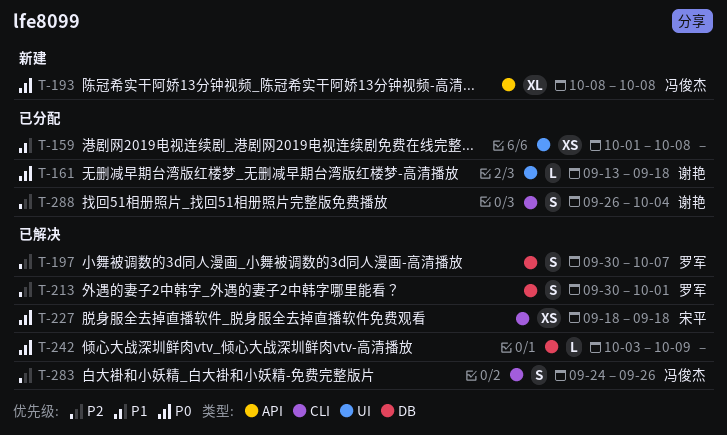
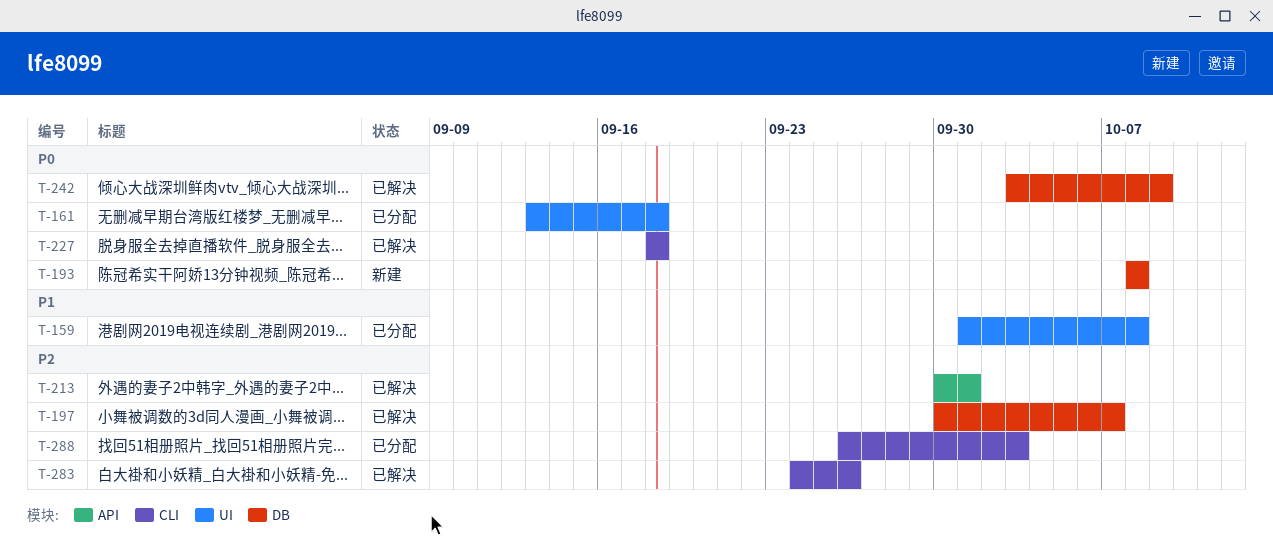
T-193, label: API -> DB
T-213, label: DB -> API
T-288, due: Oct 4 -> Oct 3

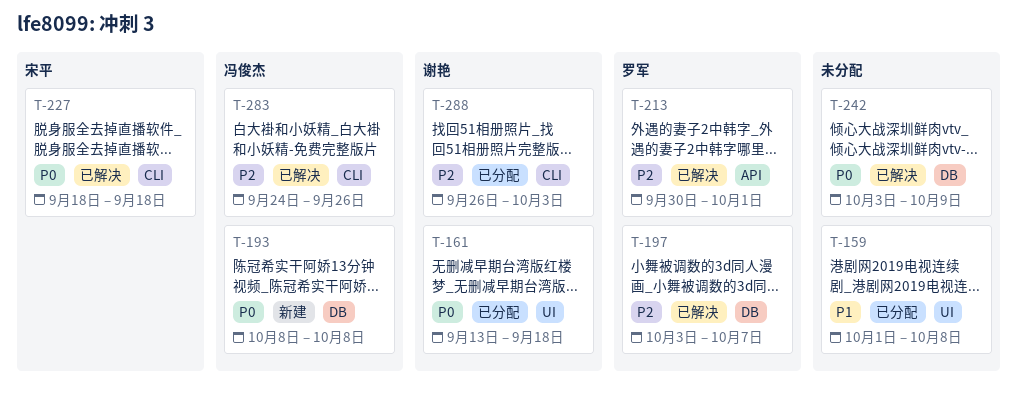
T-197, start: Sep 30 -> Oct 3

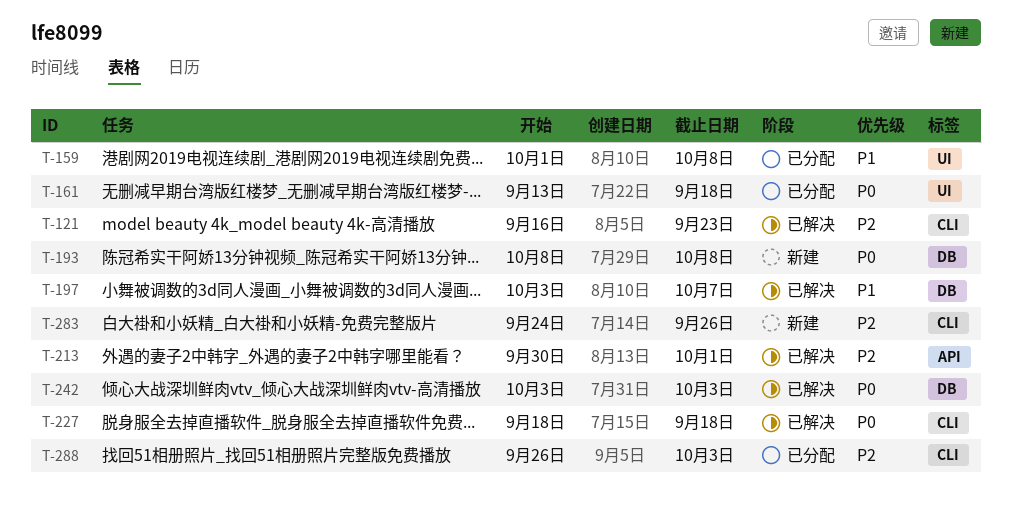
T-121: none -> present
T-197, priority: P2 -> P1
T-242, due: Oct 9 -> Oct 3
T-283, status: 已解决 -> 新建

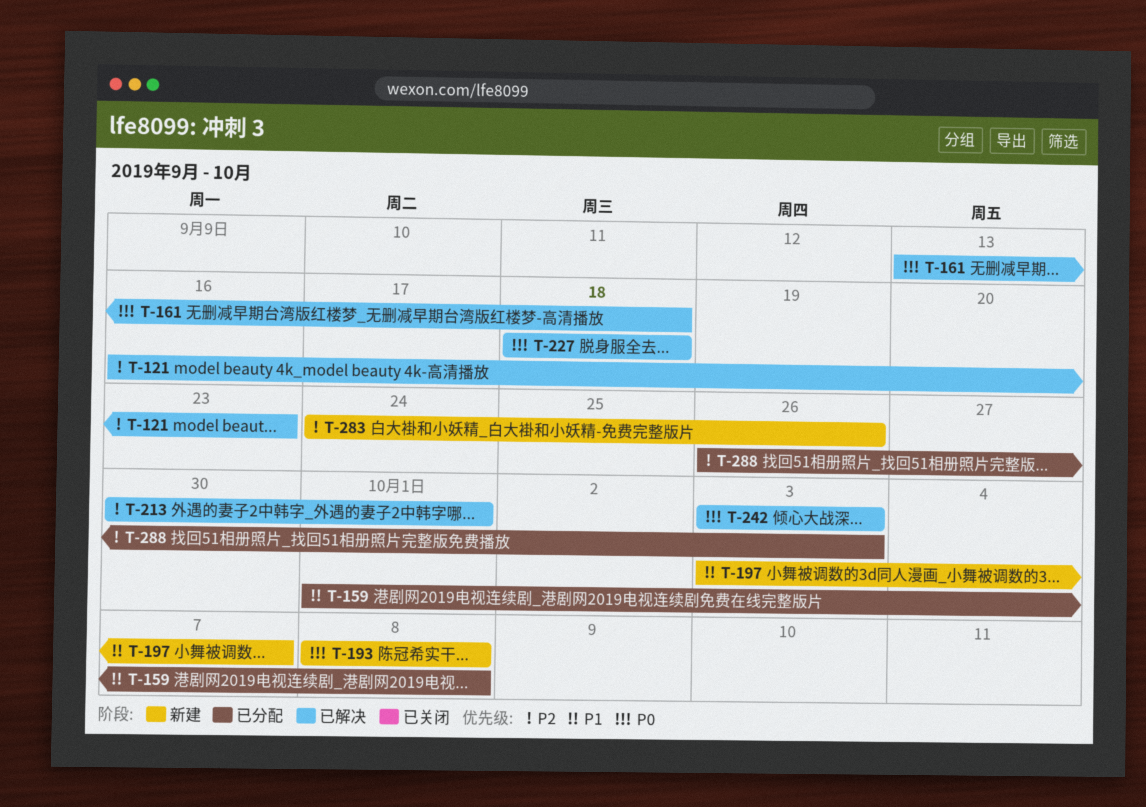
T-161, status: 已分配 -> 已解决
T-197, status: 已解决 -> 新建

